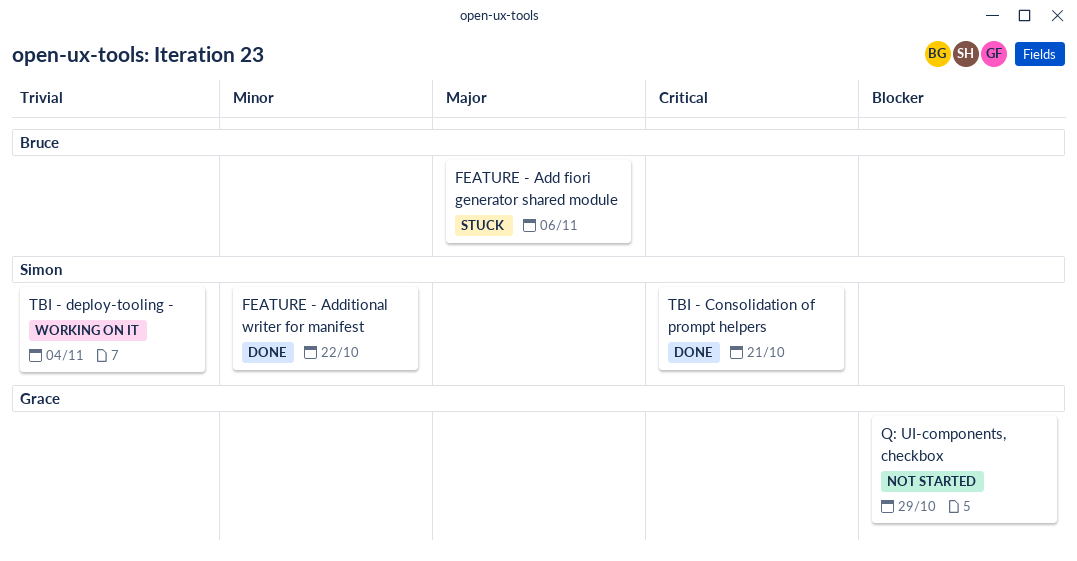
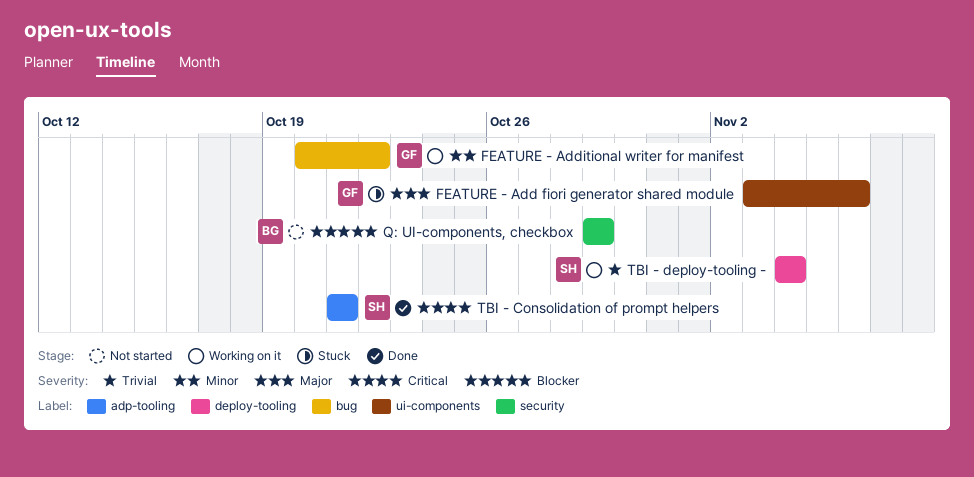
FEATURE - Add fiori generator shared module, owner: Bruce -> Grace
FEATURE - Additional writer for manifest, status: Done -> Working on it
FEATURE - Additional writer for manifest, owner: Simon -> Grace
Q: UI-components, checkbox, owner: Grace -> Bruce

